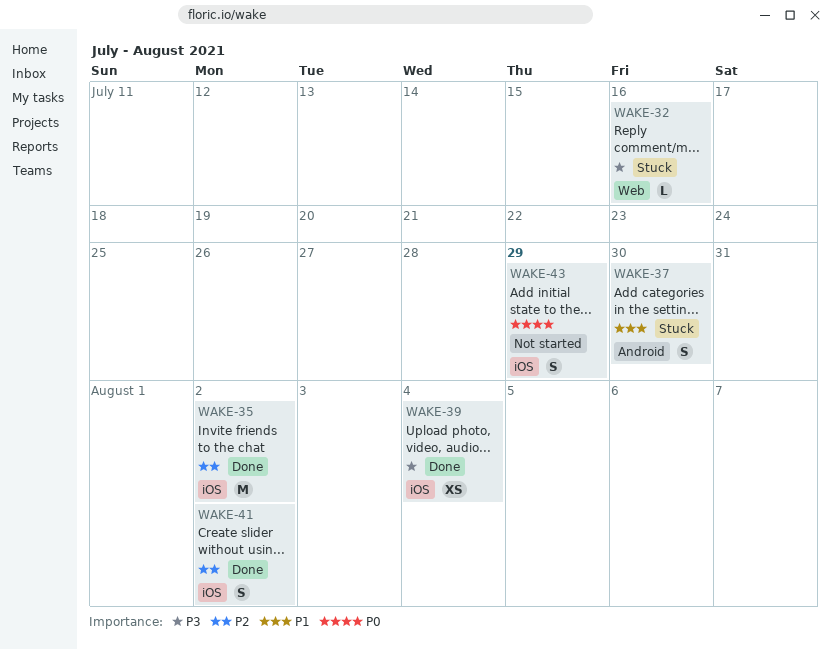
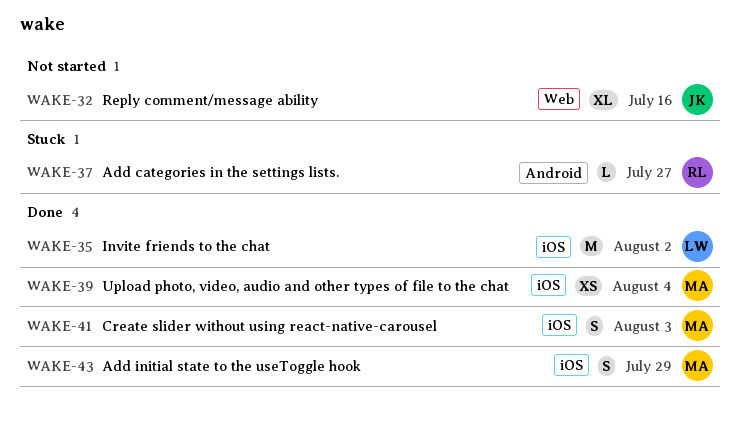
WAKE-32, status: Stuck -> Not started
WAKE-32, estimate: L -> XL
WAKE-37, estimate: S -> L
WAKE-37, due: Jul 30 -> Jul 27
WAKE-41, due: Aug 2 -> Aug 3
WAKE-43, status: Not started -> Done

